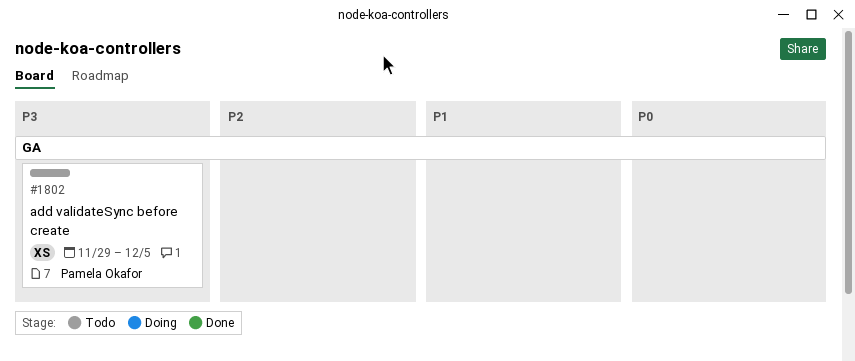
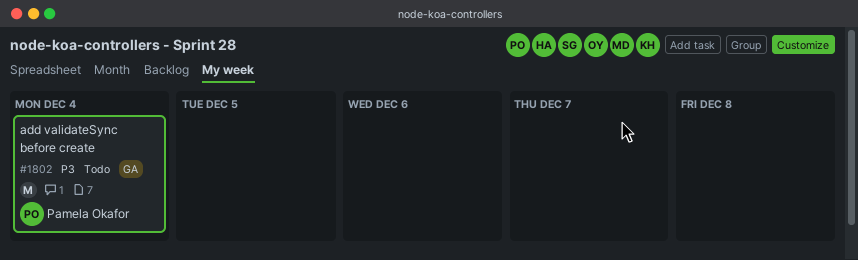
#1802, estimate: XS -> M
#1802, due: Dec 5 -> Dec 4

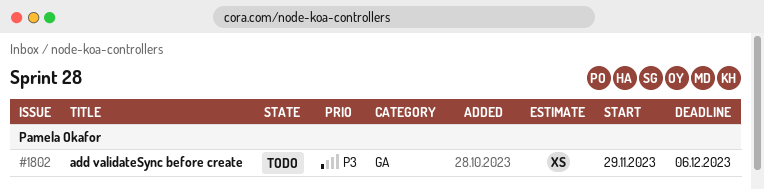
#1802, estimate: M -> XS
#1802, due: Dec 4 -> Dec 6

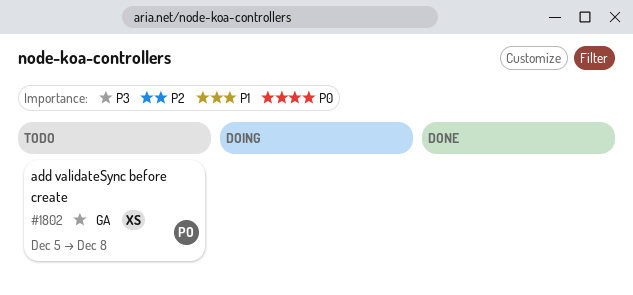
#1802, start: Nov 29 -> Dec 5
#1802, due: Dec 6 -> Dec 8

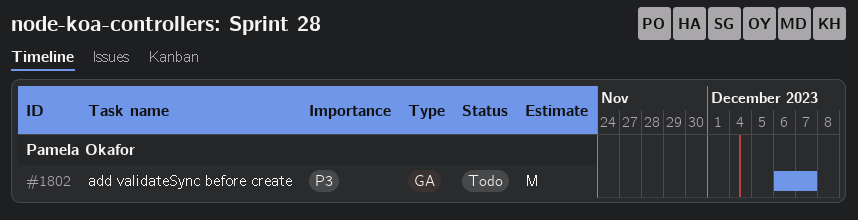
#1802, estimate: XS -> M
#1802, start: Dec 5 -> Dec 6
#1802, due: Dec 8 -> Dec 7

